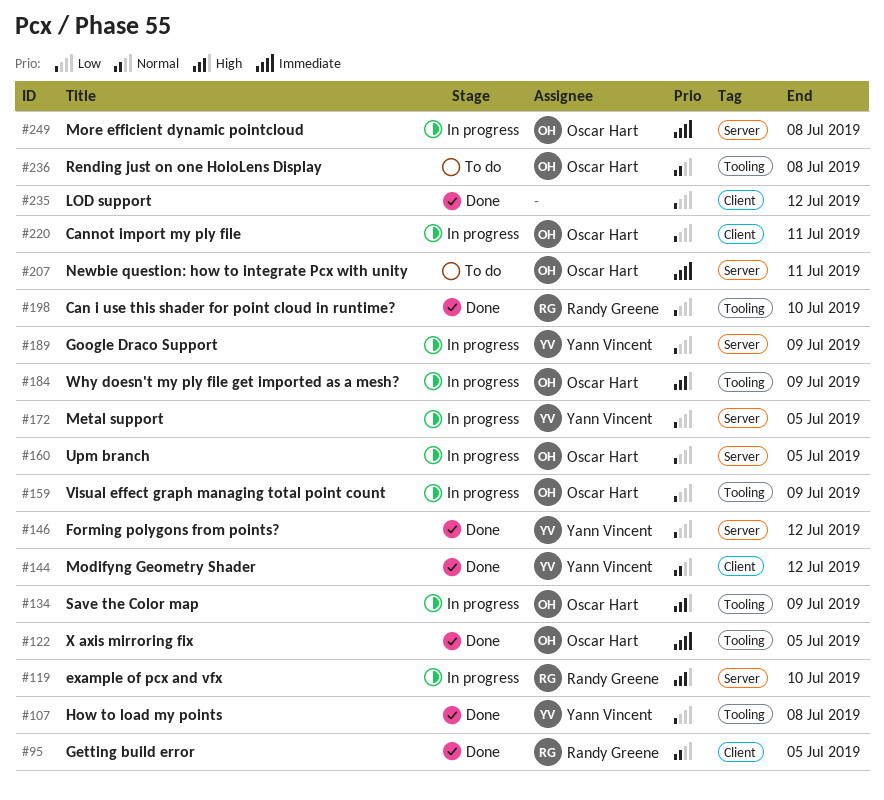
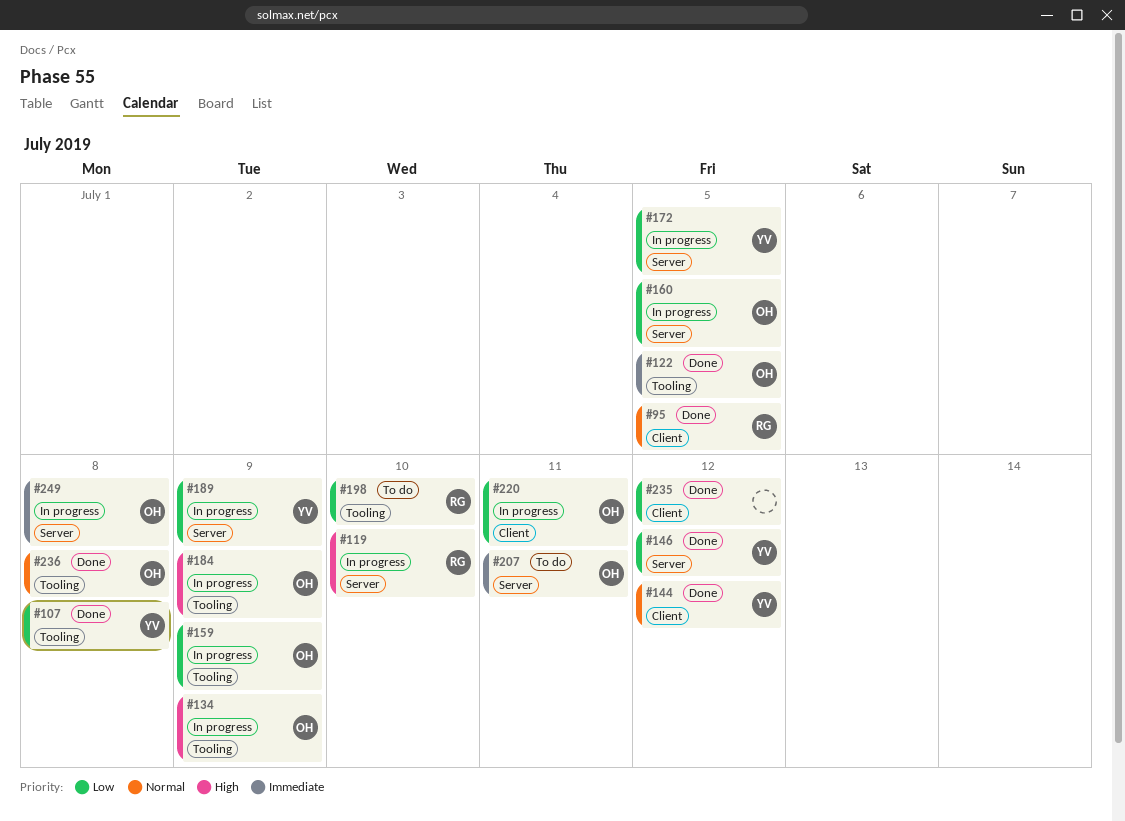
#198, status: Done -> To do
#236, status: To do -> Done

